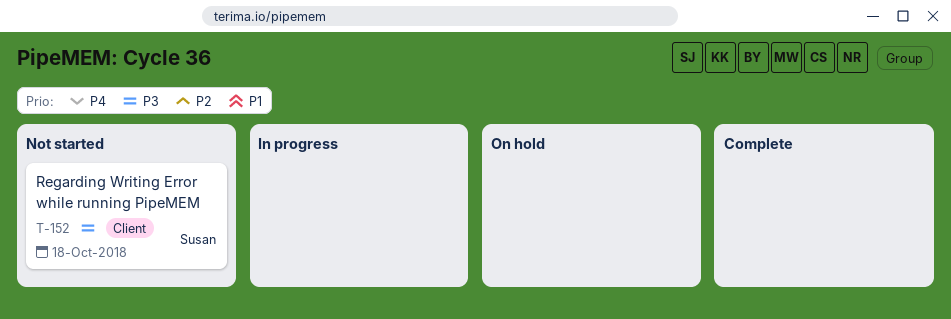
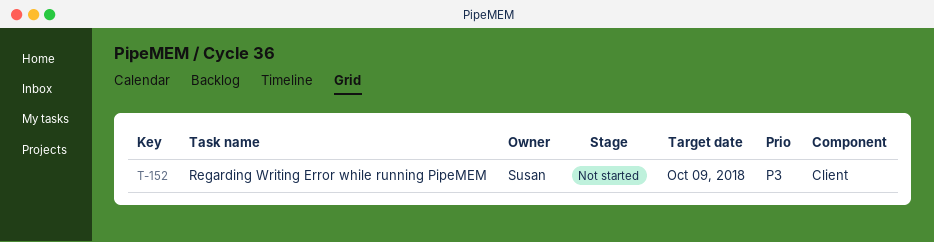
T-152, due: Oct 18 -> Oct 9

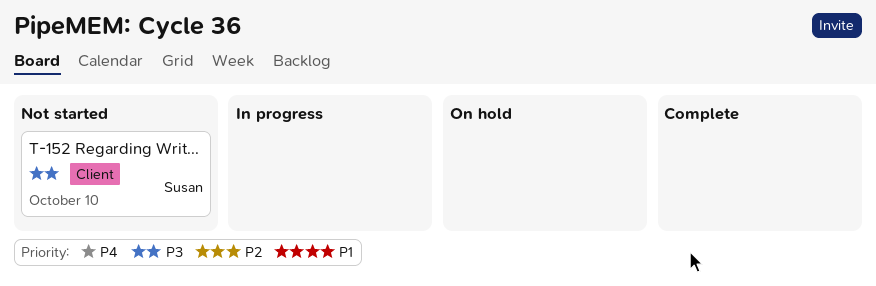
T-152, due: Oct 9 -> Oct 10

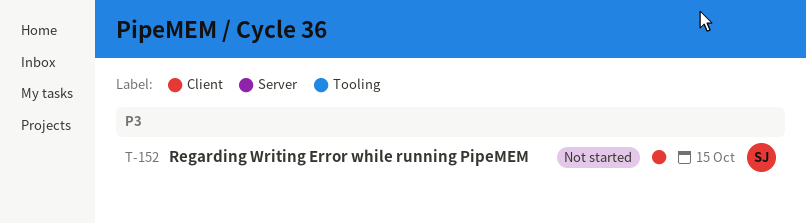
T-152, due: Oct 10 -> Oct 15

